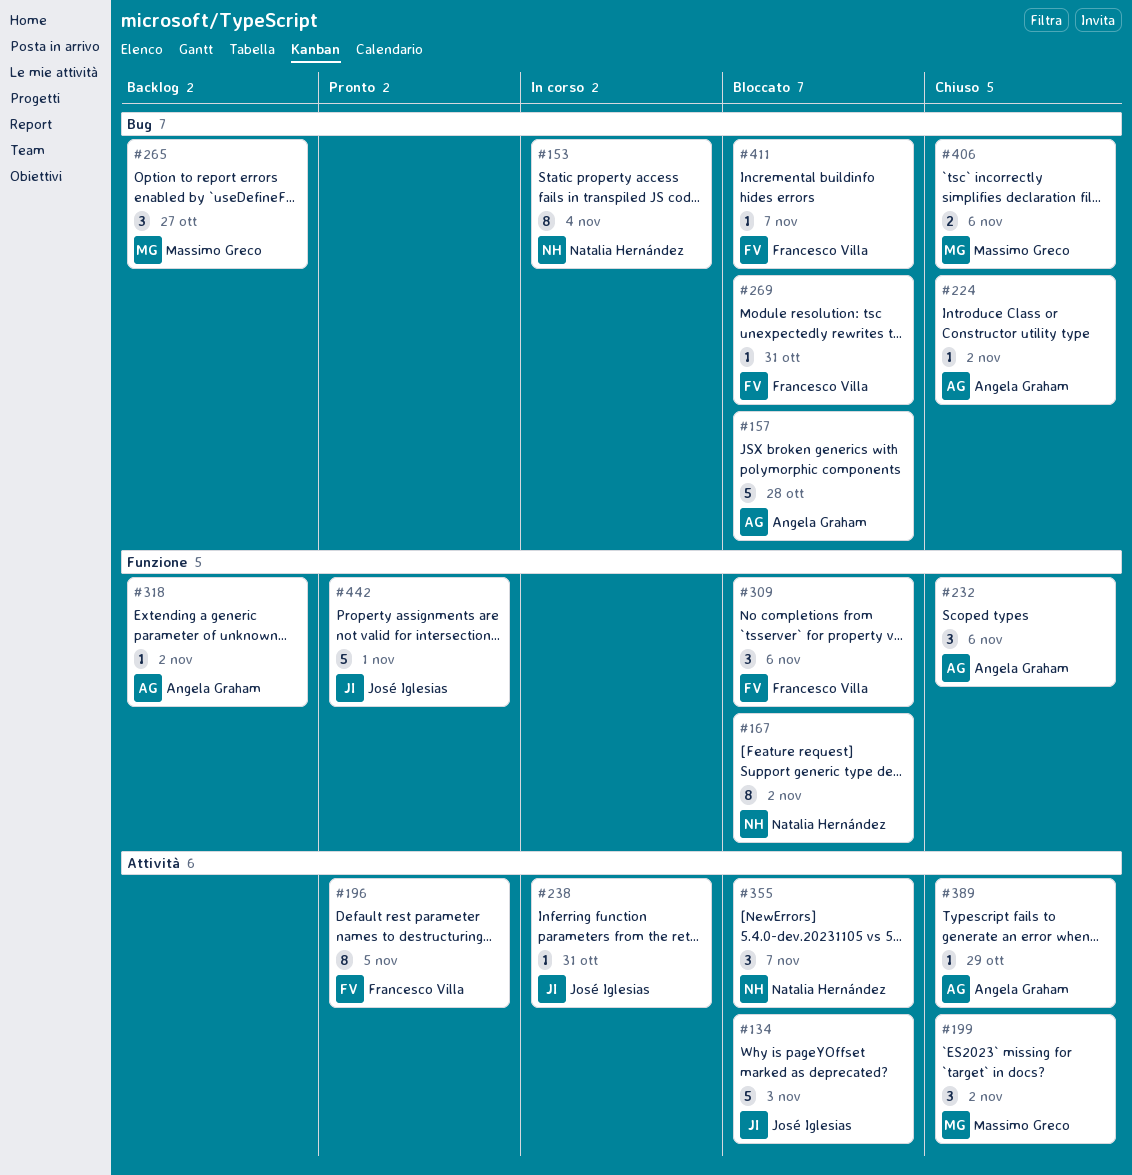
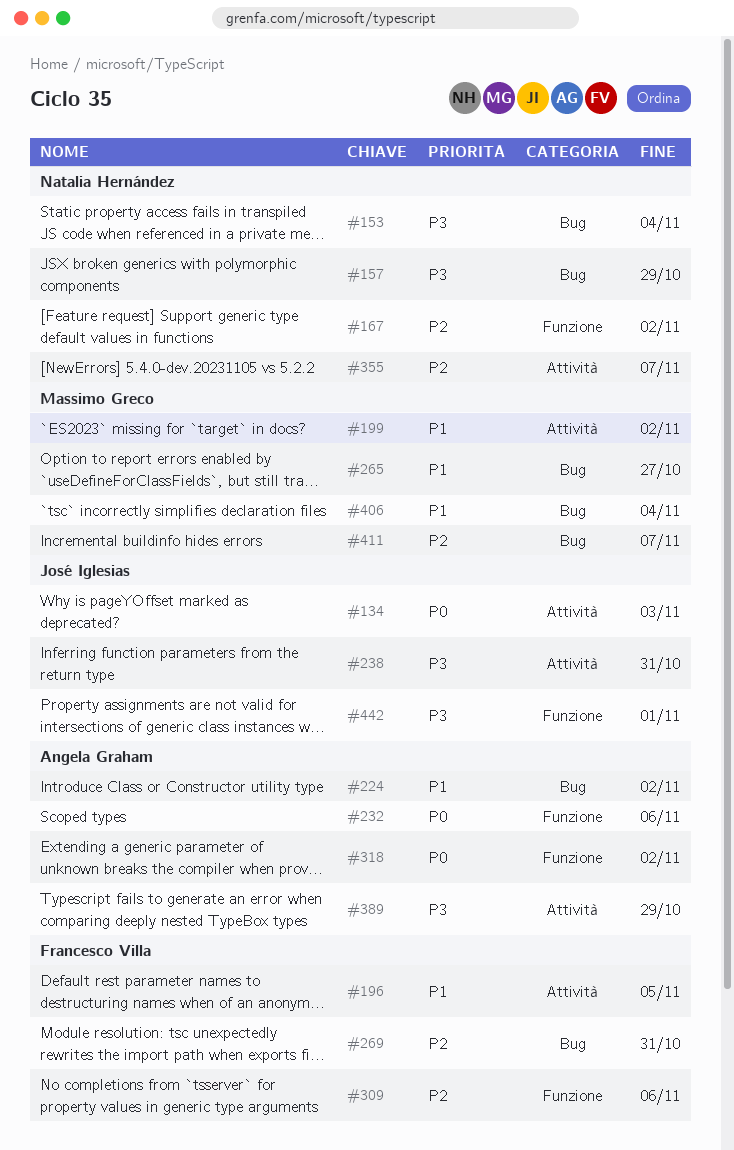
#157, owner: Angela Graham -> Natalia Hernández
#157, due: Oct 28 -> Oct 29
#406, due: Nov 6 -> Nov 4
#411, owner: Francesco Villa -> Massimo Greco

